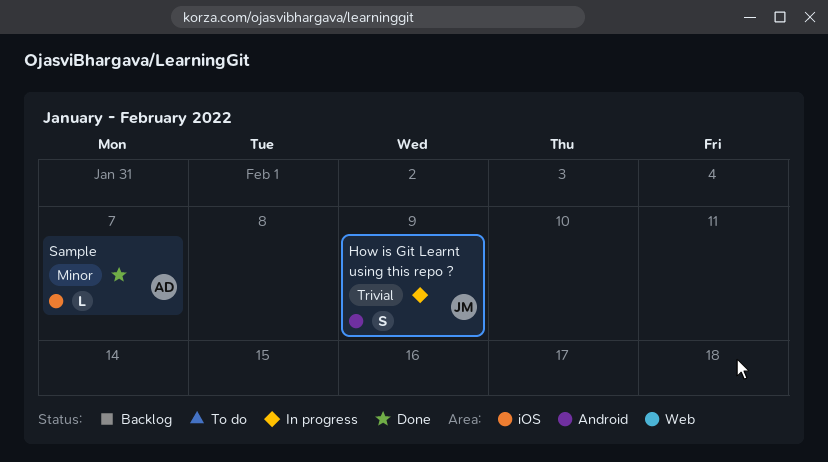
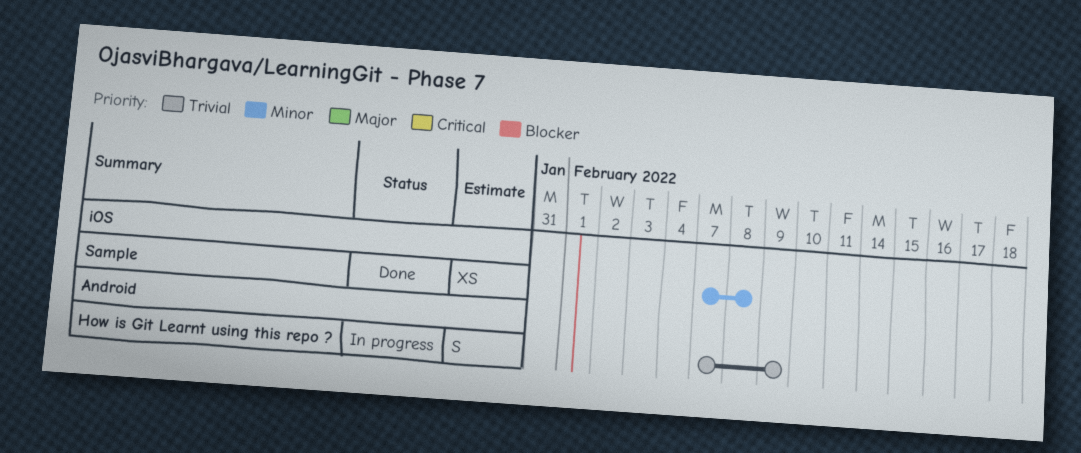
Sample, estimate: L -> XS
Sample, due: Feb 7 -> Feb 8

